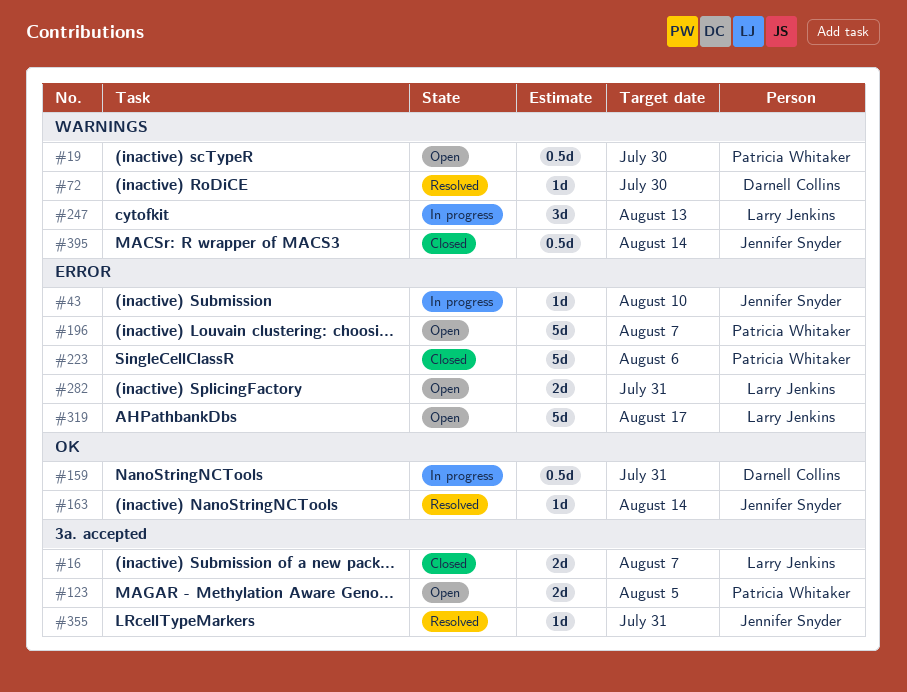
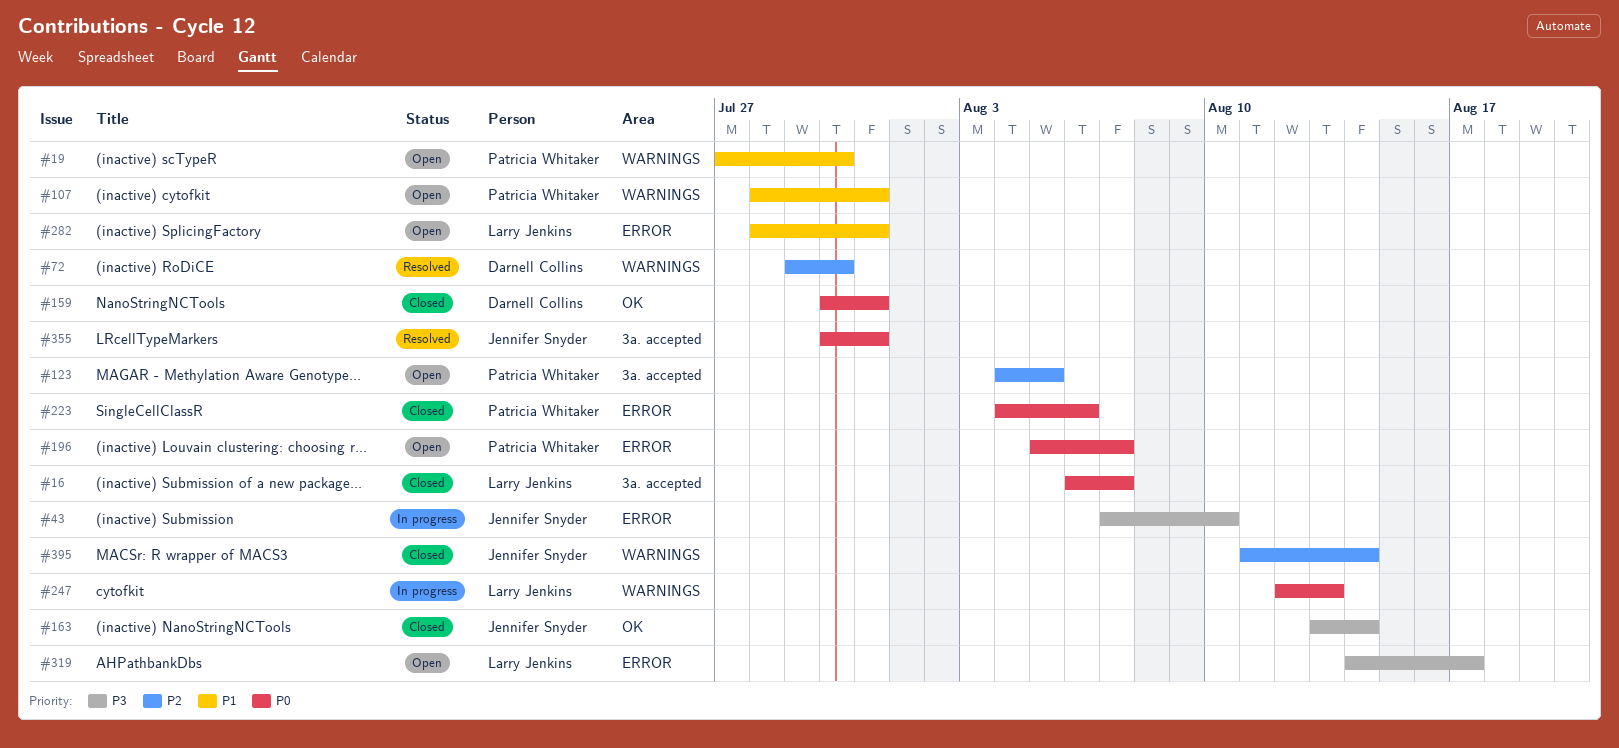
#107: none -> present
#159, status: In progress -> Closed
#163, status: Resolved -> Closed

